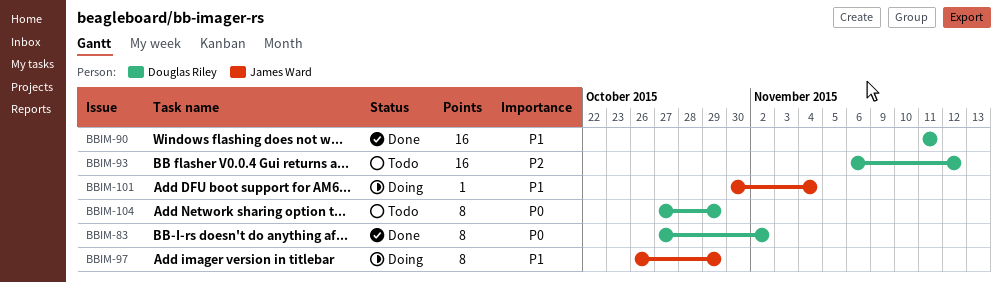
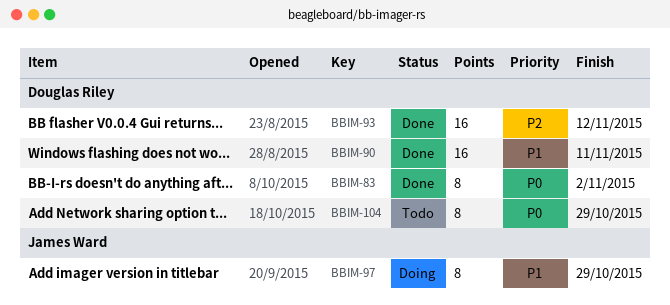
BBIM-93, status: Todo -> Done
BBIM-101: present -> none

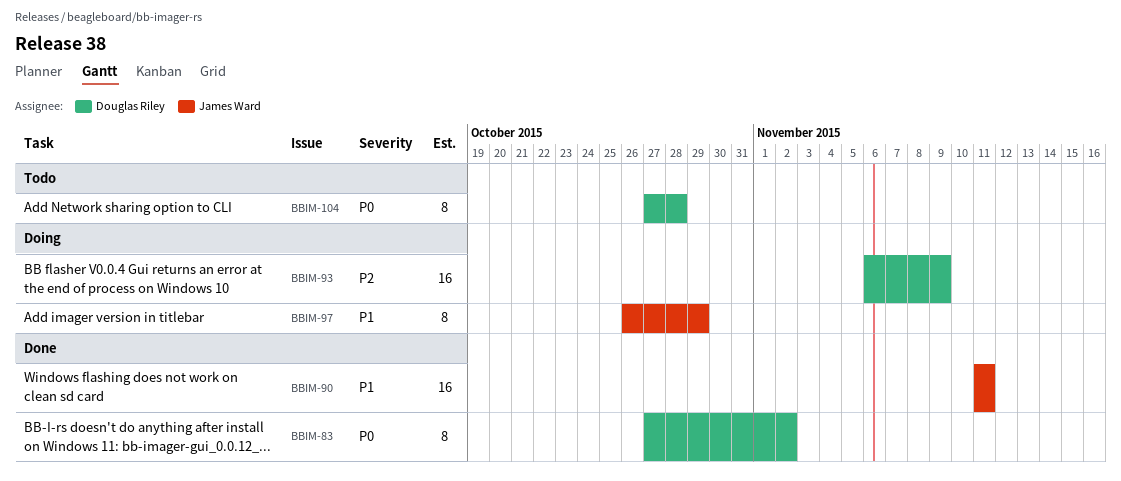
BBIM-90, owner: Douglas Riley -> James Ward
BBIM-93, status: Done -> Doing
BBIM-93, due: Nov 12 -> Nov 9
BBIM-104, due: Oct 29 -> Oct 28

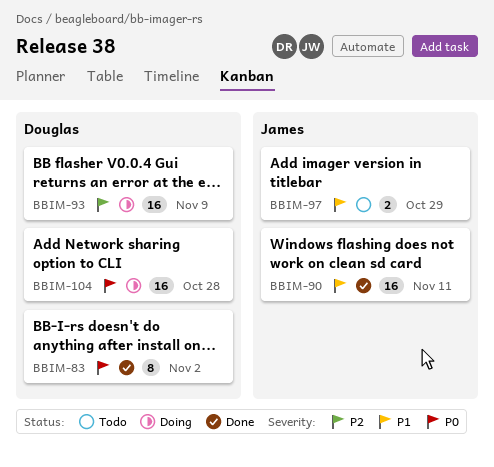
BBIM-97, status: Doing -> Todo
BBIM-97, estimate: 8 -> 2
BBIM-104, status: Todo -> Doing
BBIM-104, estimate: 8 -> 16

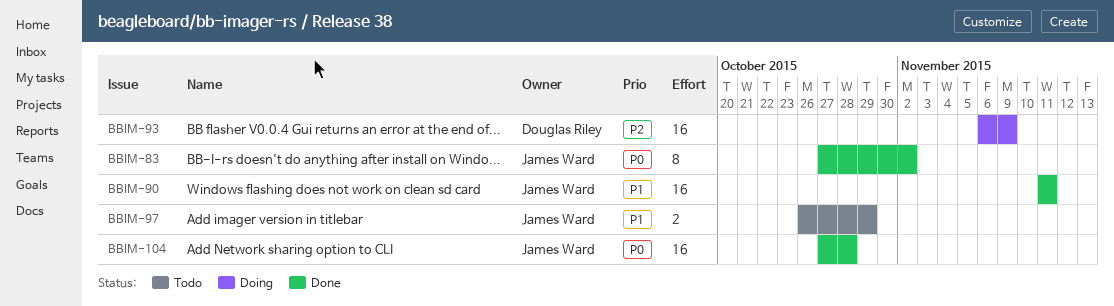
BBIM-83, owner: Douglas Riley -> James Ward
BBIM-104, status: Doing -> Done
BBIM-104, owner: Douglas Riley -> James Ward

